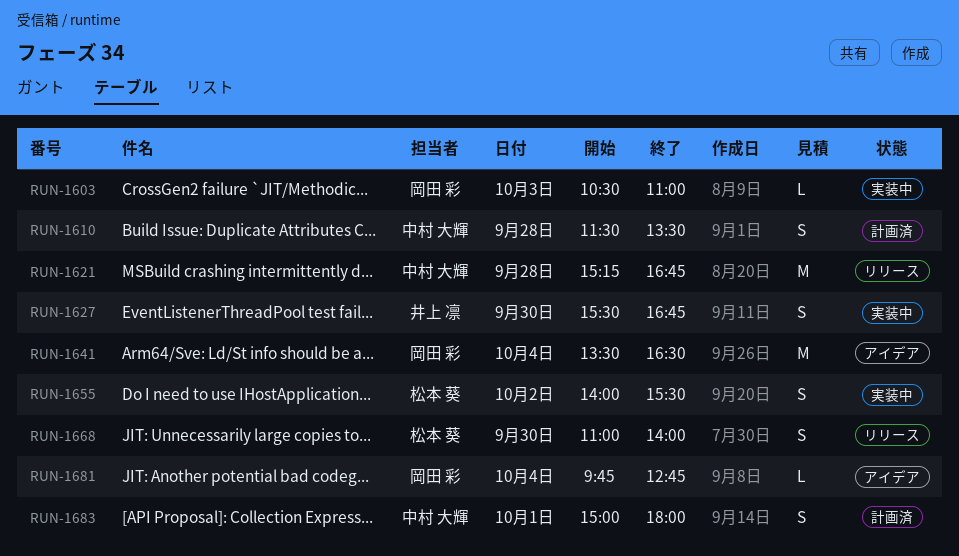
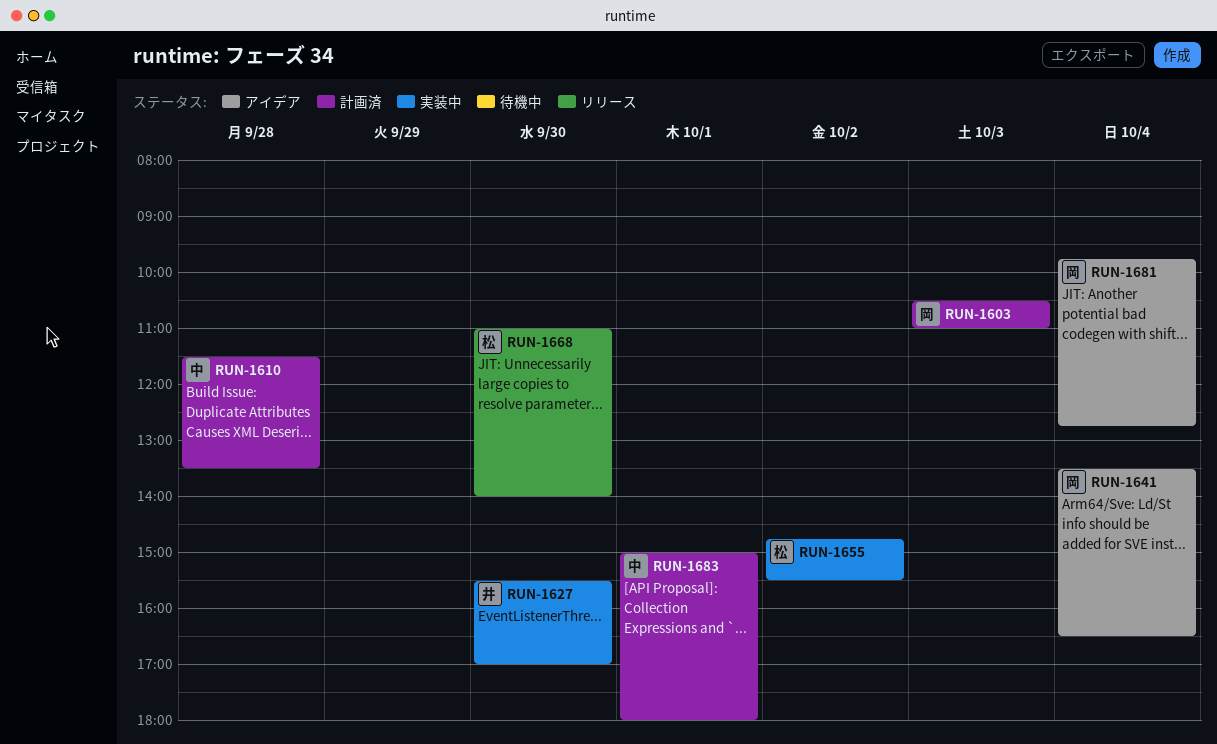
RUN-1603, status: 実装中 -> 計画済
RUN-1621: present -> none
RUN-1627, ends: 16:45 -> 17:00
RUN-1655, begins: 14:00 -> 14:45

